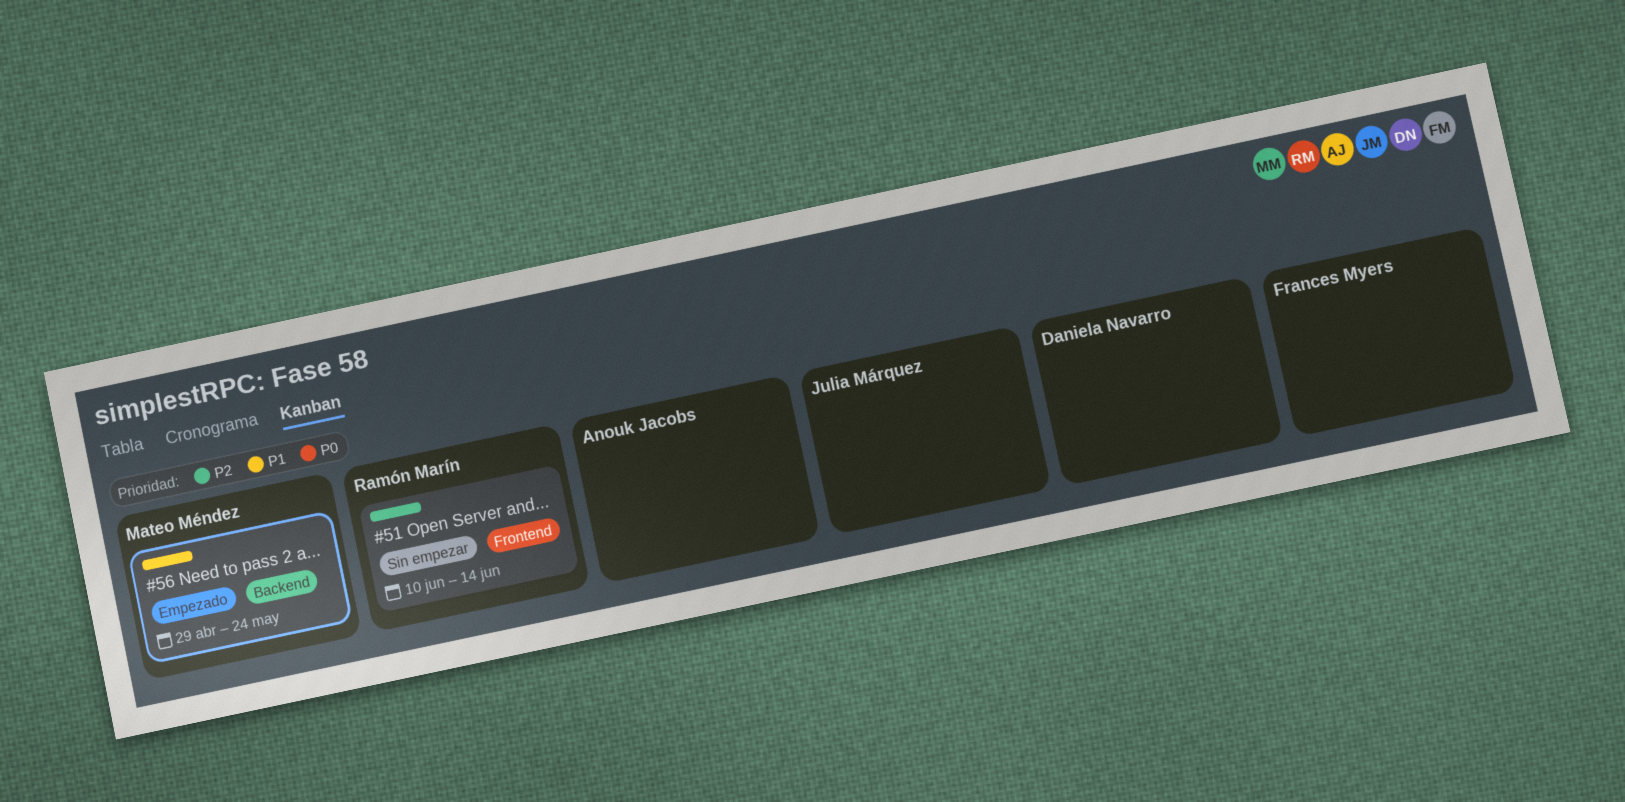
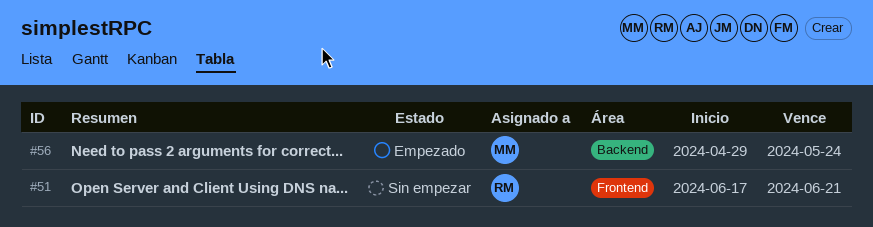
#51, start: Jun 10 -> Jun 17
#51, due: Jun 14 -> Jun 21

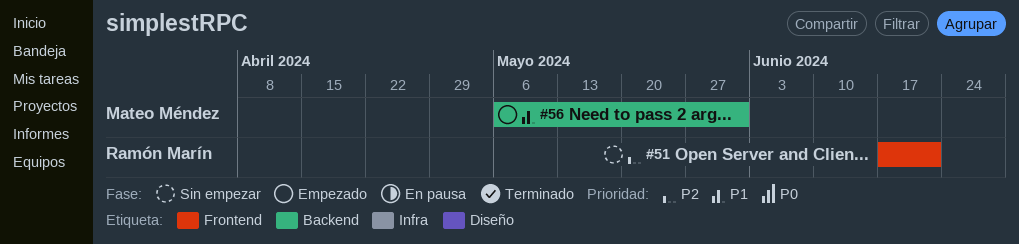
#56, start: Apr 29 -> May 6
#56, due: May 24 -> May 31

